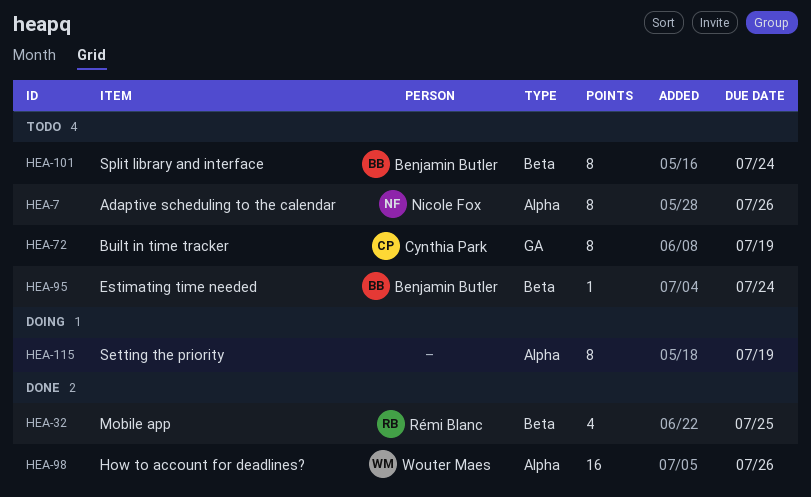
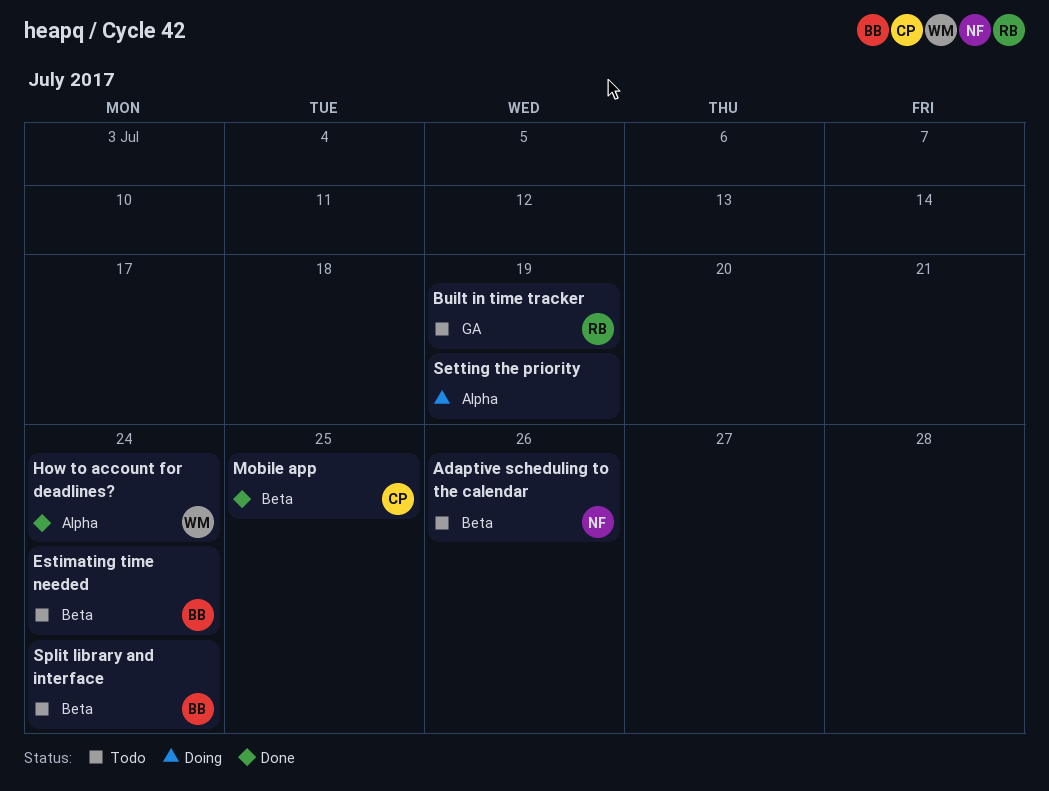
Adaptive scheduling to the calendar, label: Alpha -> Beta
Built in time tracker, owner: Cynthia Park -> Rémi Blanc
How to account for deadlines?, due: Jul 26 -> Jul 24
Mobile app, owner: Rémi Blanc -> Cynthia Park

